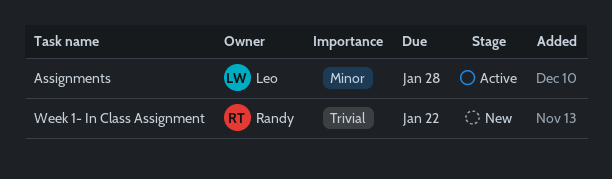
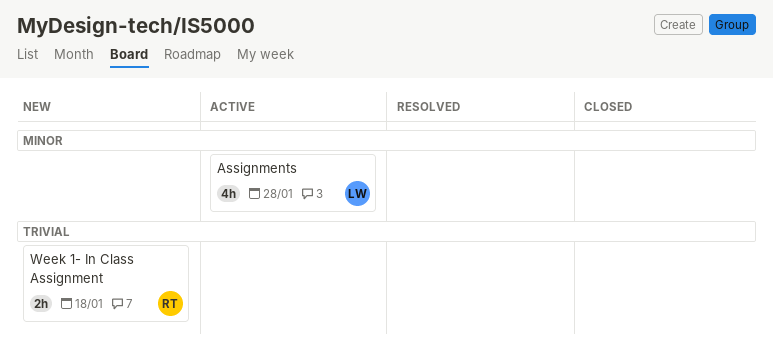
Week 1- In Class Assignment, due: Jan 22 -> Jan 18

